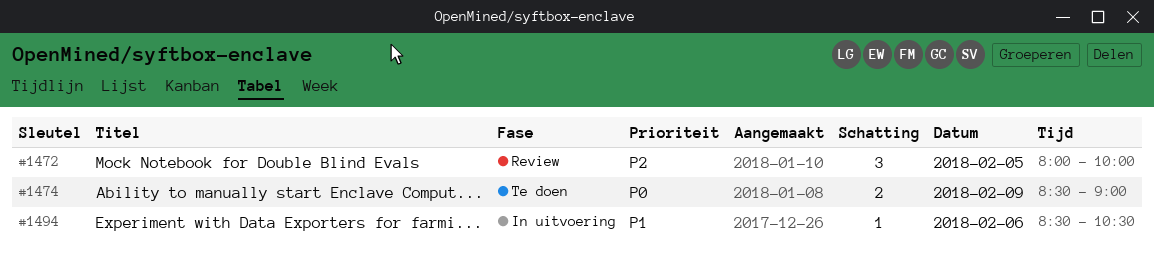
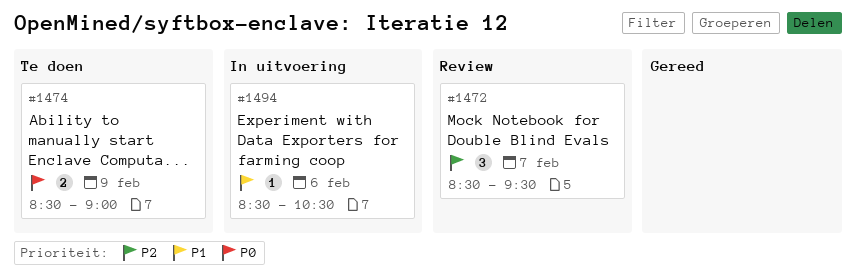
#1472, day: Feb 5 -> Feb 7
#1472, begins: 08:00 -> 08:30
#1472, ends: 10:00 -> 09:30

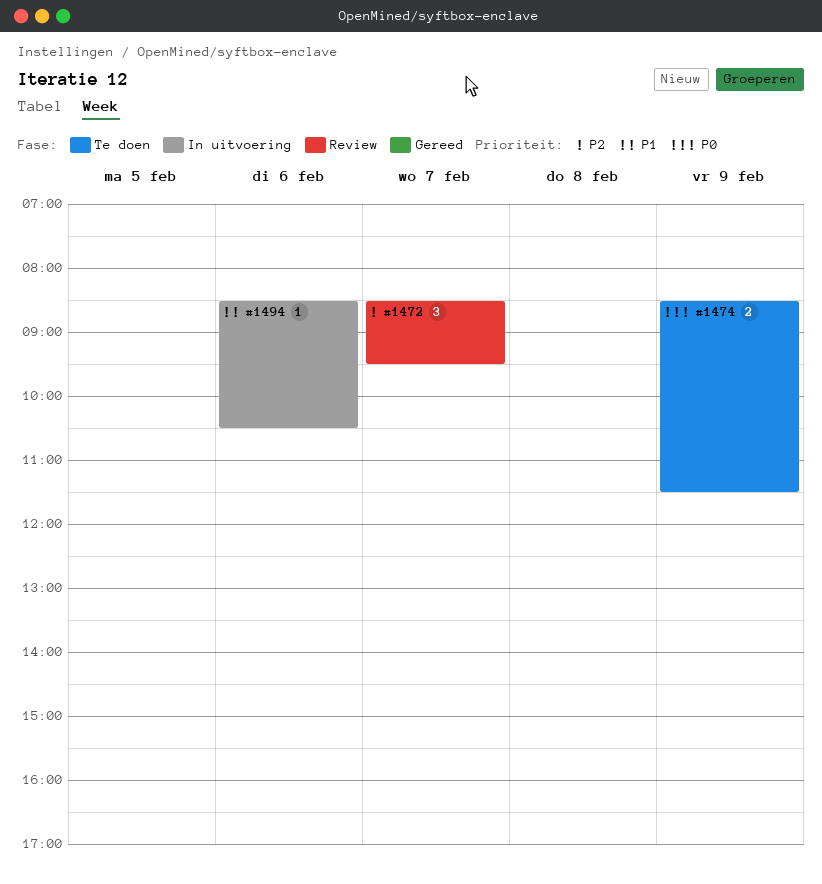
#1474, ends: 09:00 -> 11:30

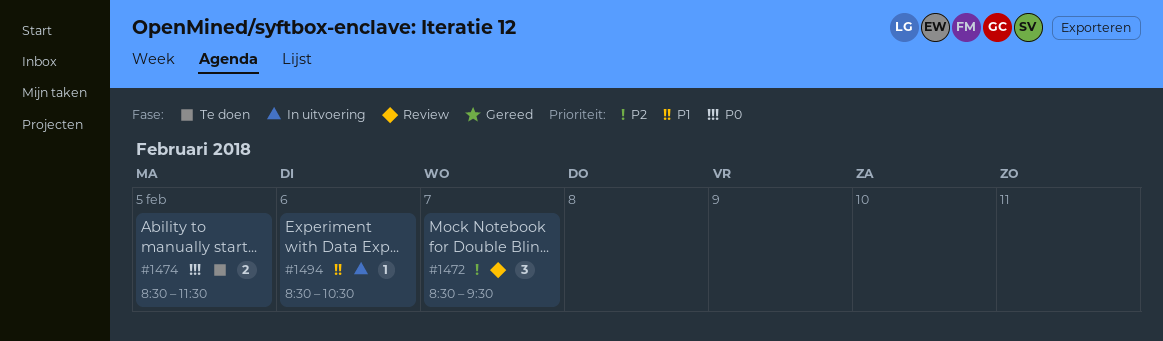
#1474, day: Feb 9 -> Feb 5

